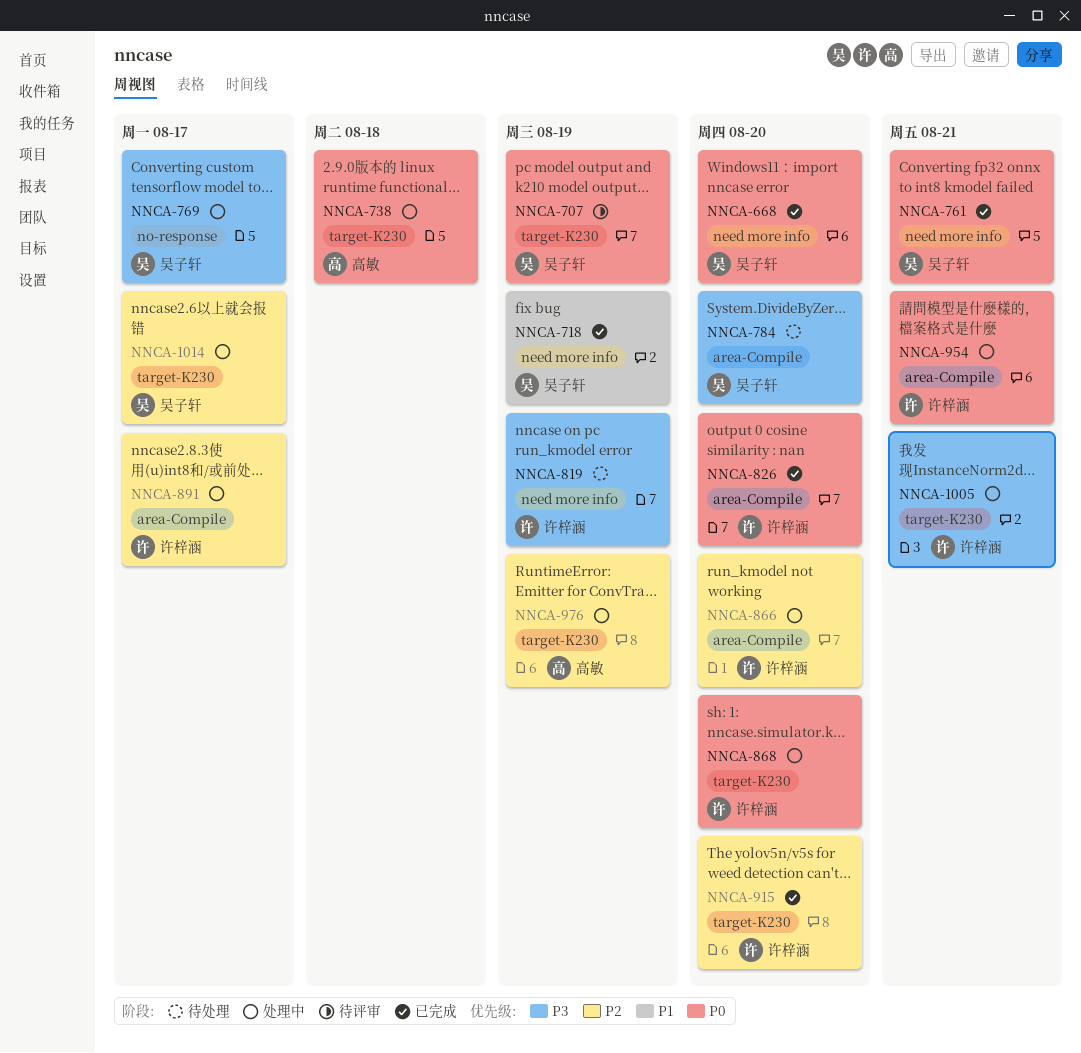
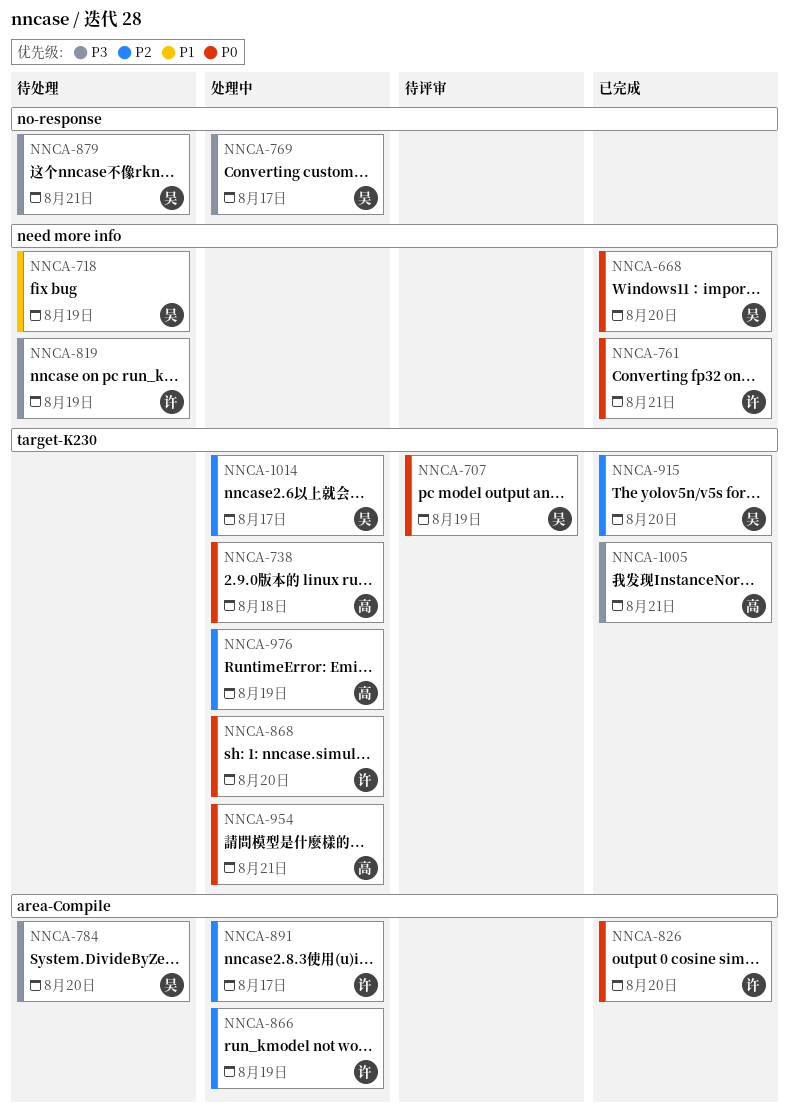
NNCA-718, status: 已完成 -> 待处理
NNCA-761, owner: 吴子轩 -> 许梓涵
NNCA-866, due: Aug 20 -> Aug 19
NNCA-879: none -> present
NNCA-915, owner: 许梓涵 -> 吴子轩
NNCA-954, owner: 许梓涵 -> 高敏
NNCA-954, label: area-Compile -> target-K230
NNCA-1005, status: 处理中 -> 已完成
NNCA-1005, owner: 许梓涵 -> 高敏

